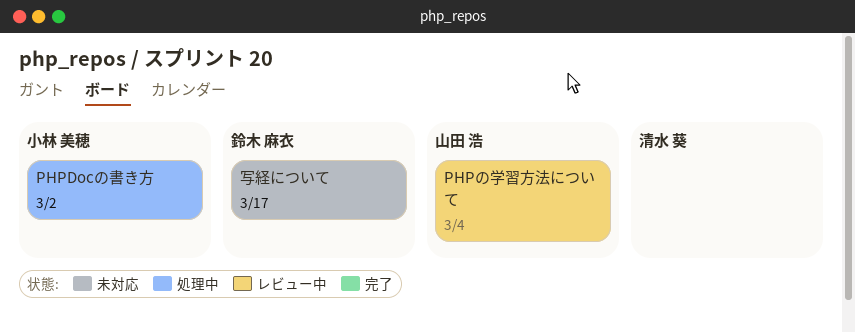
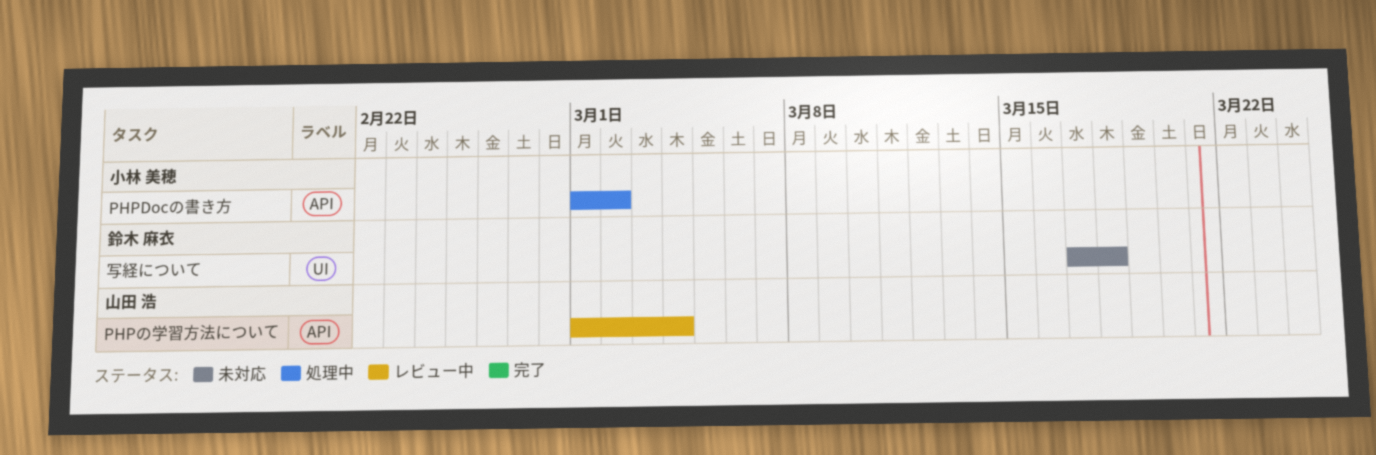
写経について, due: Mar 17 -> Mar 18

